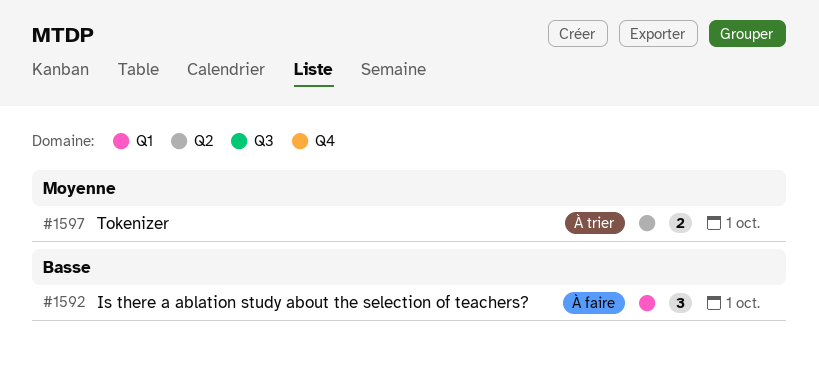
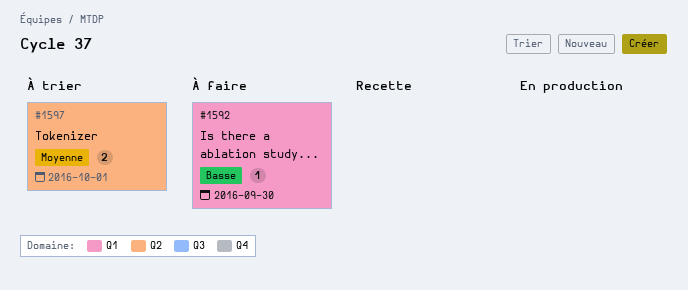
#1592, estimate: 3 -> 1
#1592, due: Oct 1 -> Sep 30

